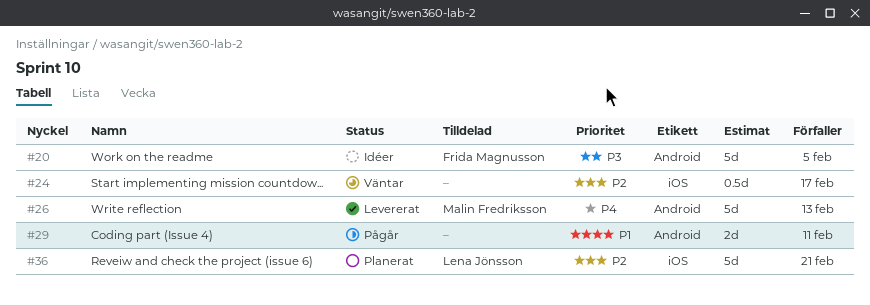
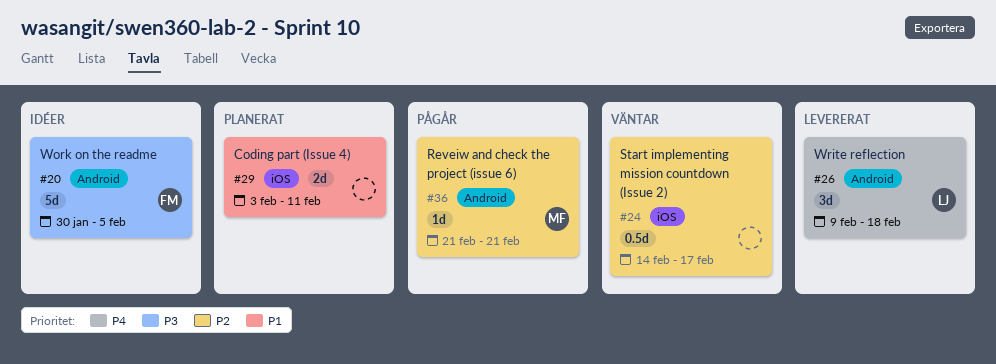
#26, owner: Malin Fredriksson -> Lena Jönsson
#26, estimate: 5d -> 3d
#26, due: Feb 13 -> Feb 18
#29, status: Pågår -> Planerat
#29, label: Android -> iOS
#36, status: Planerat -> Pågår
#36, owner: Lena Jönsson -> Malin Fredriksson
#36, label: iOS -> Android
#36, estimate: 5d -> 1d

